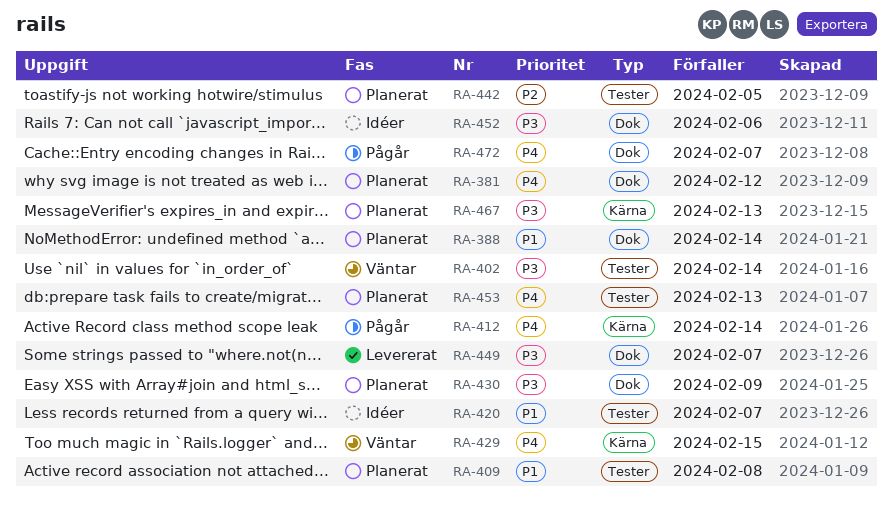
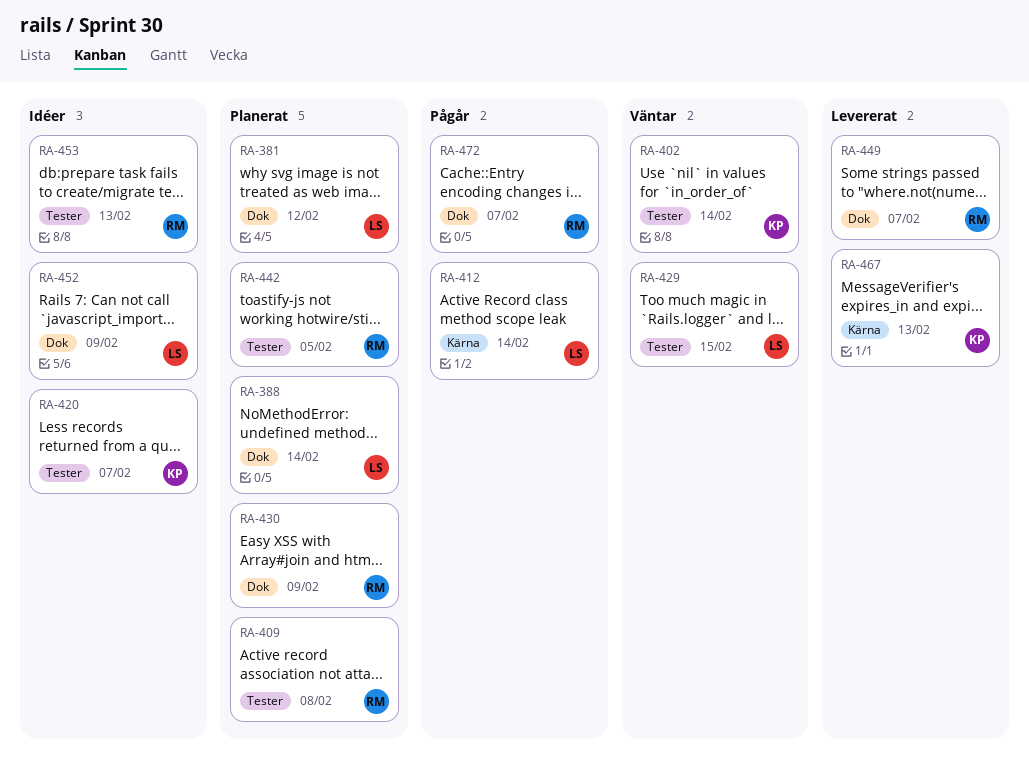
RA-429, label: Kärna -> Tester
RA-452, due: Feb 6 -> Feb 9
RA-453, status: Planerat -> Idéer
RA-467, status: Planerat -> Levererat

